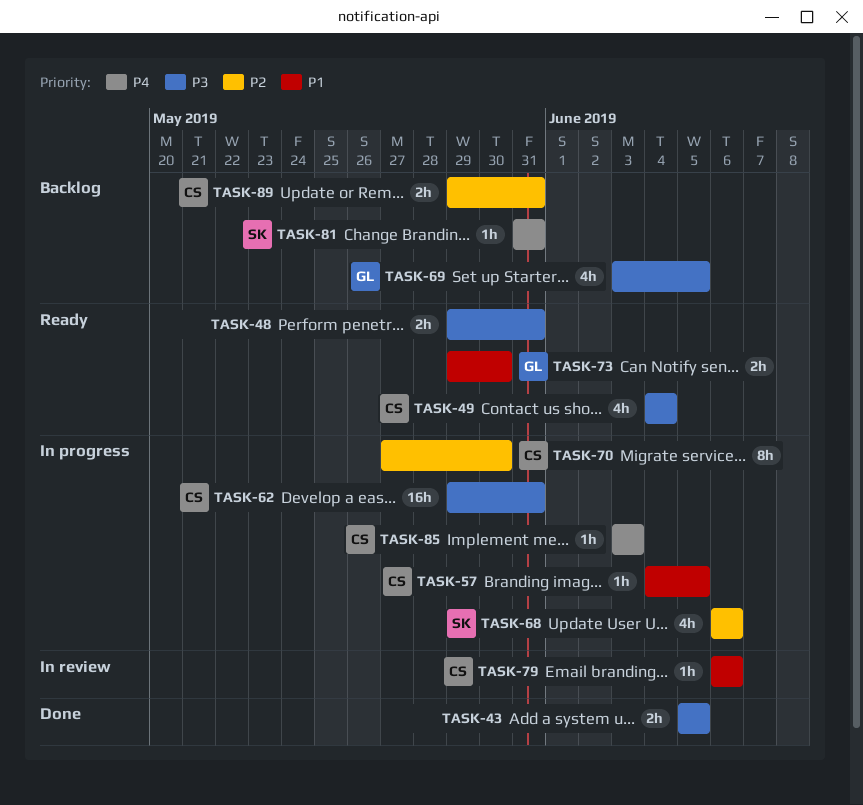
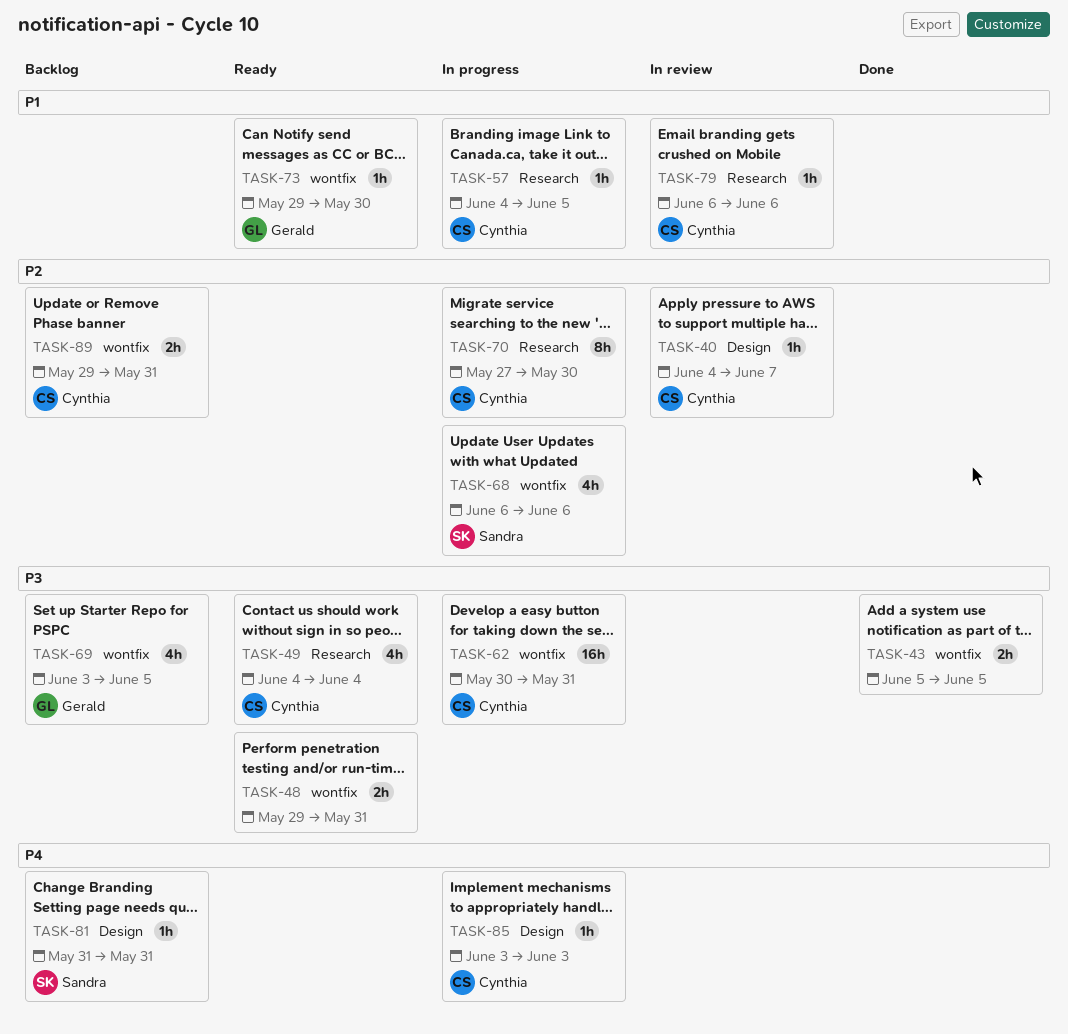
TASK-40: none -> present
TASK-62, start: May 29 -> May 30
TASK-73, estimate: 2h -> 1h

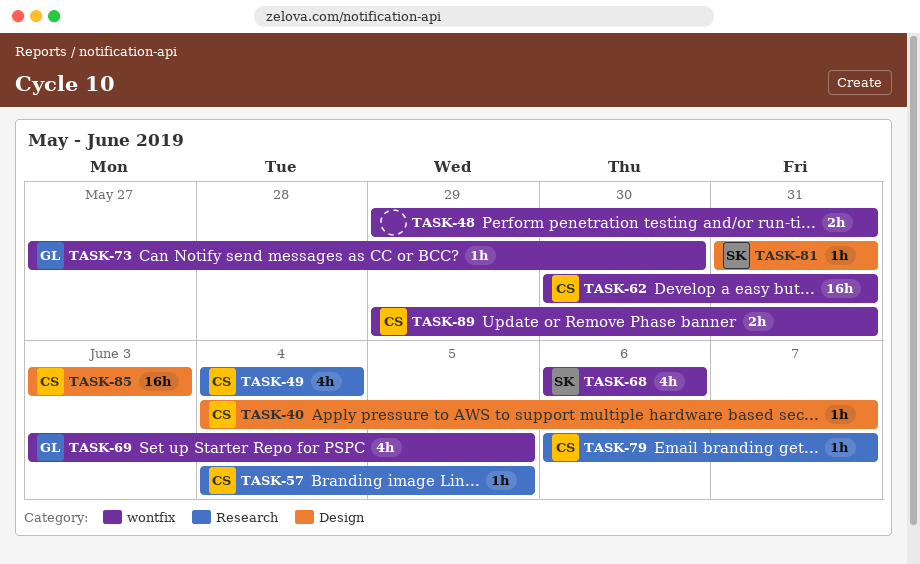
TASK-43: present -> none
TASK-70: present -> none
TASK-73, start: May 29 -> May 27
TASK-79, due: Jun 6 -> Jun 7
TASK-85, estimate: 1h -> 16h

